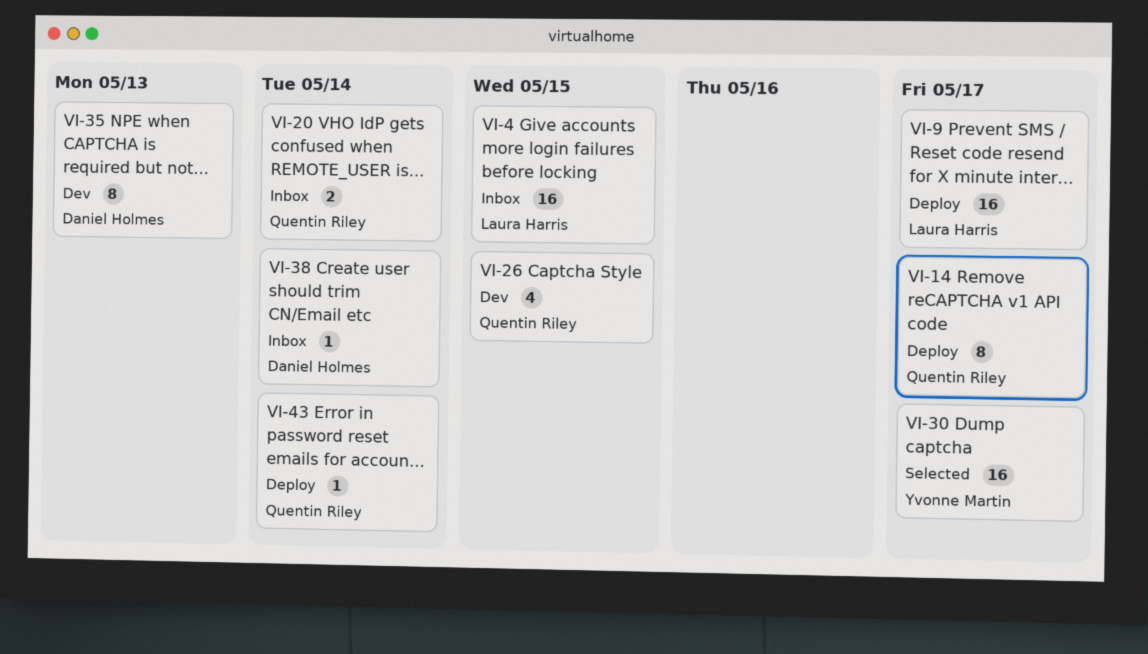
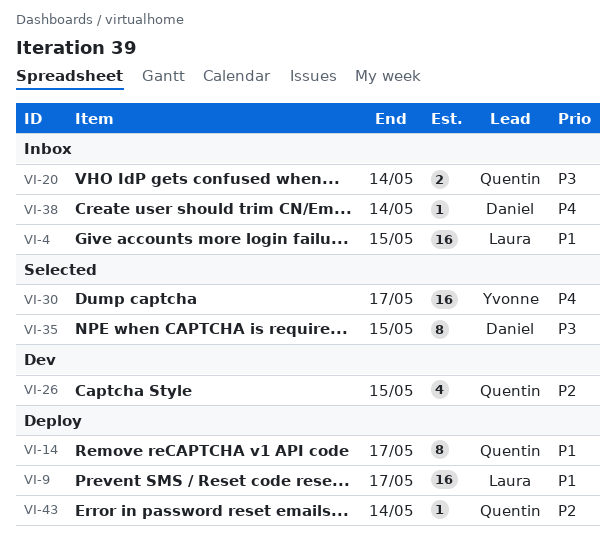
VI-35, status: Dev -> Selected
VI-35, due: May 13 -> May 15

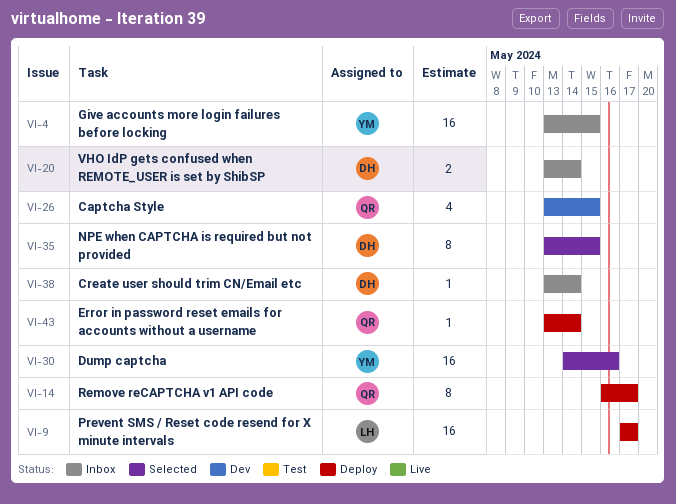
VI-4, owner: Laura -> Yvonne
VI-20, owner: Quentin -> Daniel
VI-30, due: May 17 -> May 16

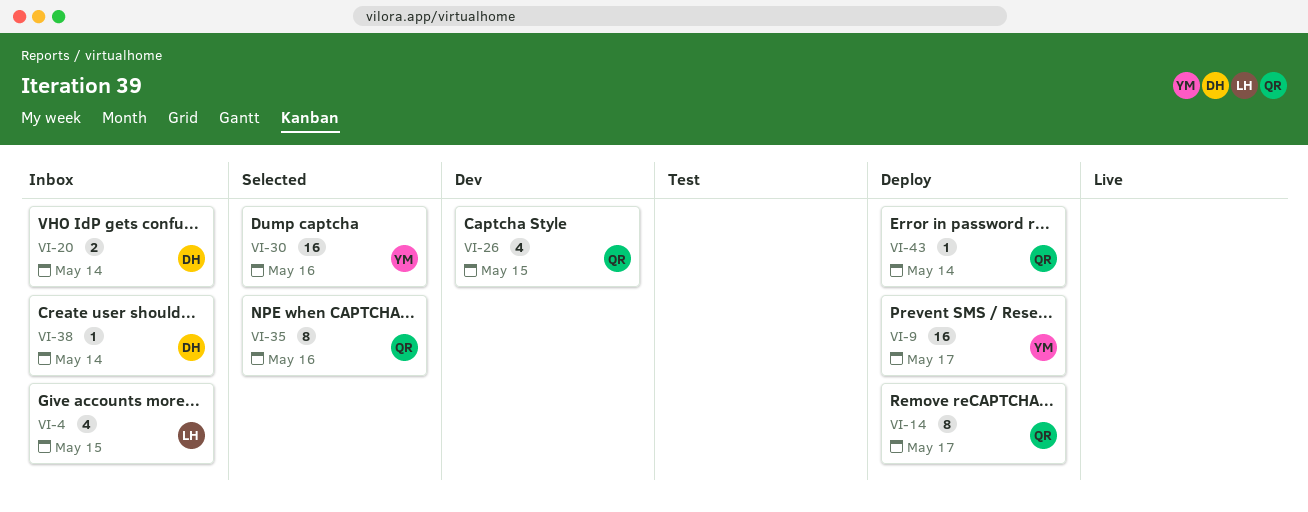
VI-4, owner: YM -> LH
VI-4, estimate: 16 -> 4
VI-9, owner: LH -> YM
VI-35, owner: DH -> QR
VI-35, due: May 15 -> May 16

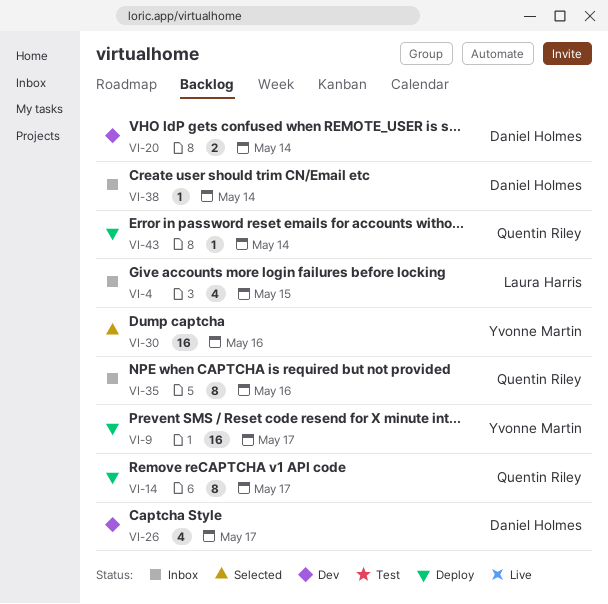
VI-20, status: Inbox -> Dev
VI-26, owner: Quentin Riley -> Daniel Holmes
VI-26, due: May 15 -> May 17
VI-35, status: Selected -> Inbox

